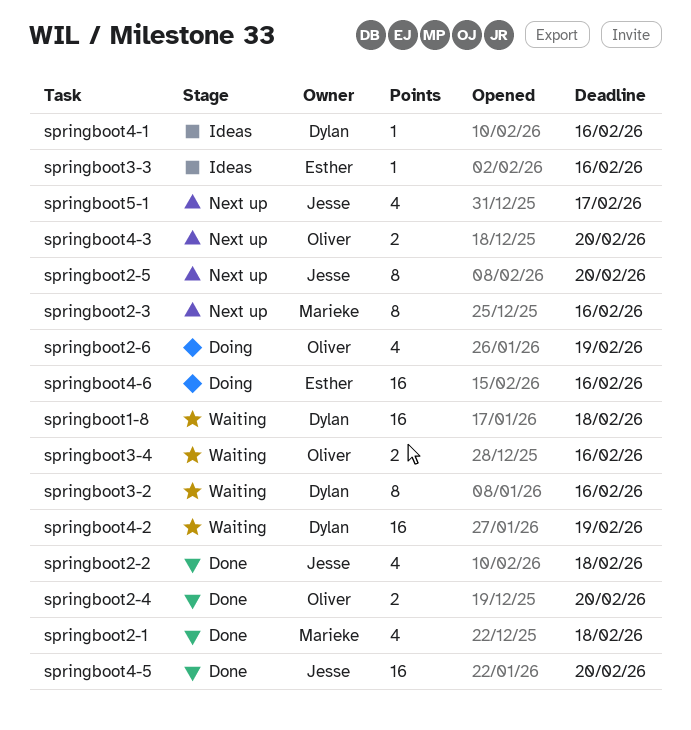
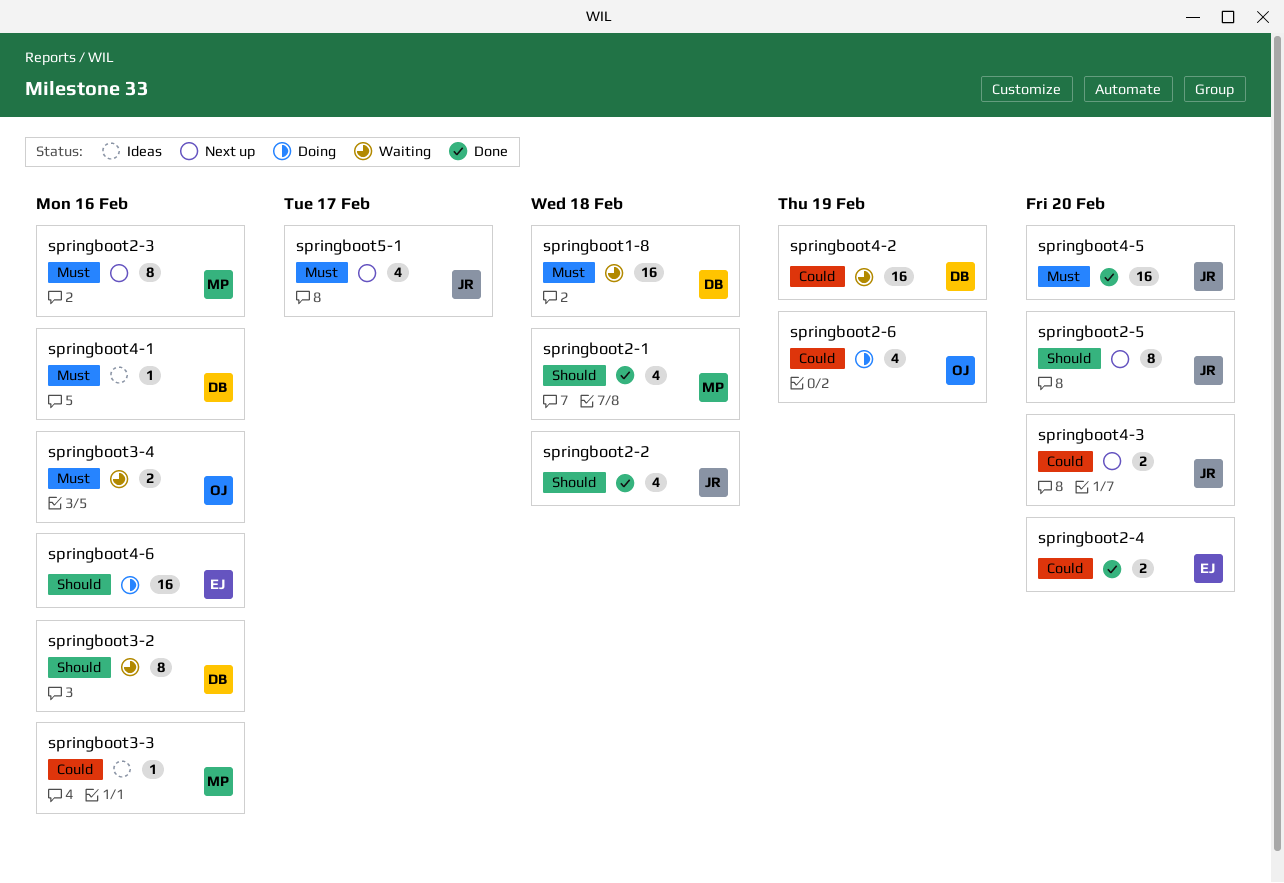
springboot2-4, owner: Oliver -> Esther
springboot3-3, owner: Esther -> Marieke
springboot4-3, owner: Oliver -> Jesse

